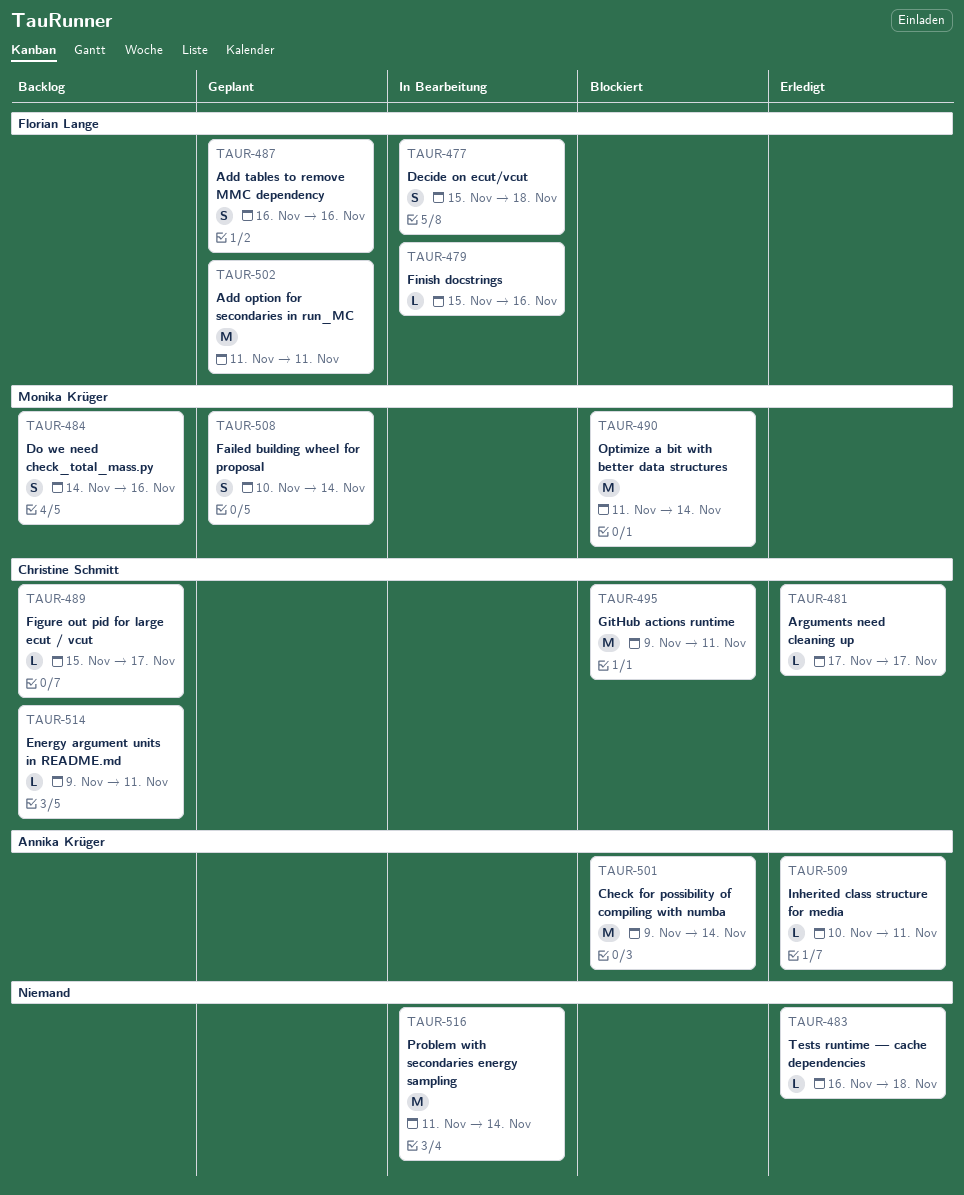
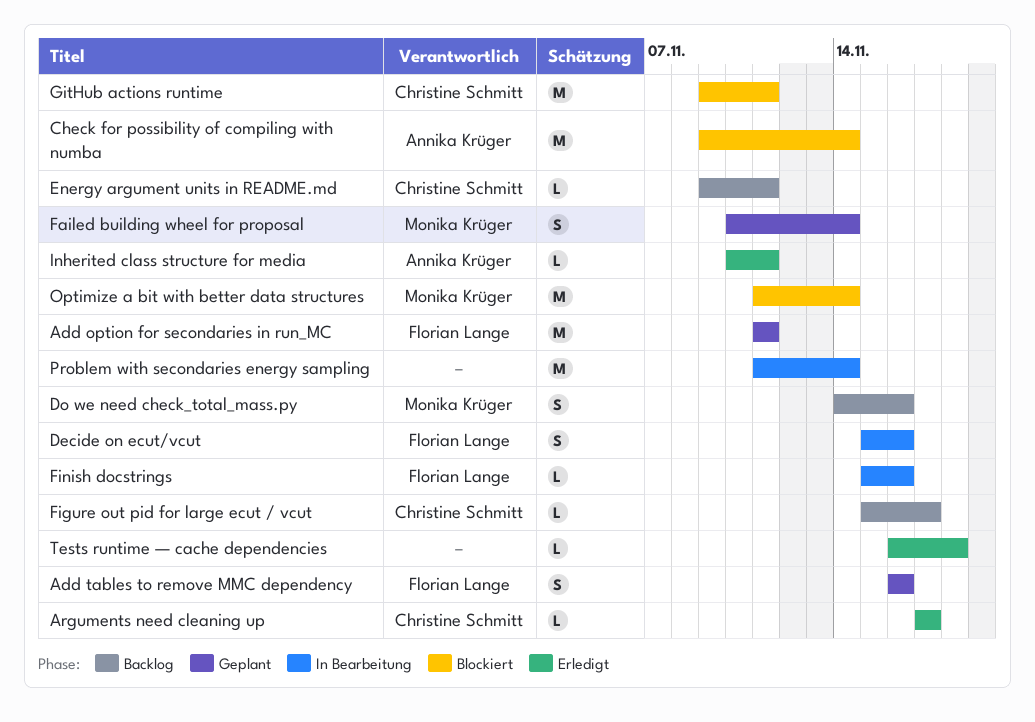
Decide on ecut/vcut, due: Nov 18 -> Nov 16

